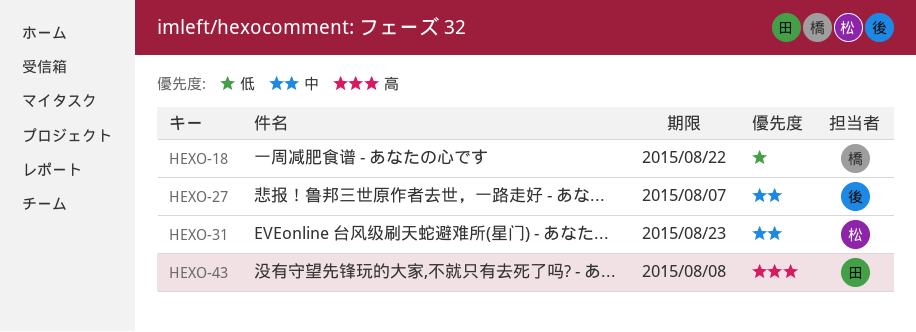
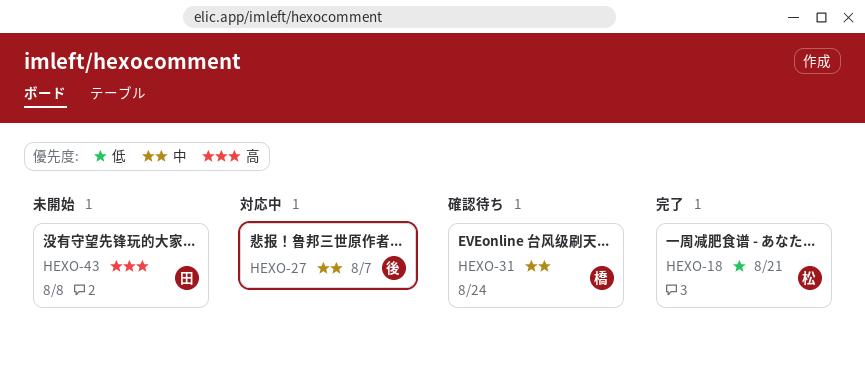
HEXO-18, owner: 橋 -> 松
HEXO-18, due: Aug 22 -> Aug 21
HEXO-31, owner: 松 -> 橋
HEXO-31, due: Aug 23 -> Aug 24

